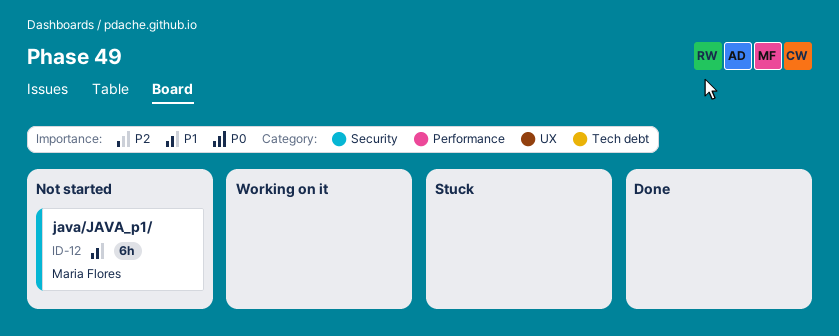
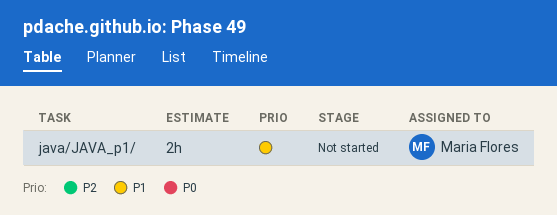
java/JAVA_p1/, estimate: 6h -> 2h

